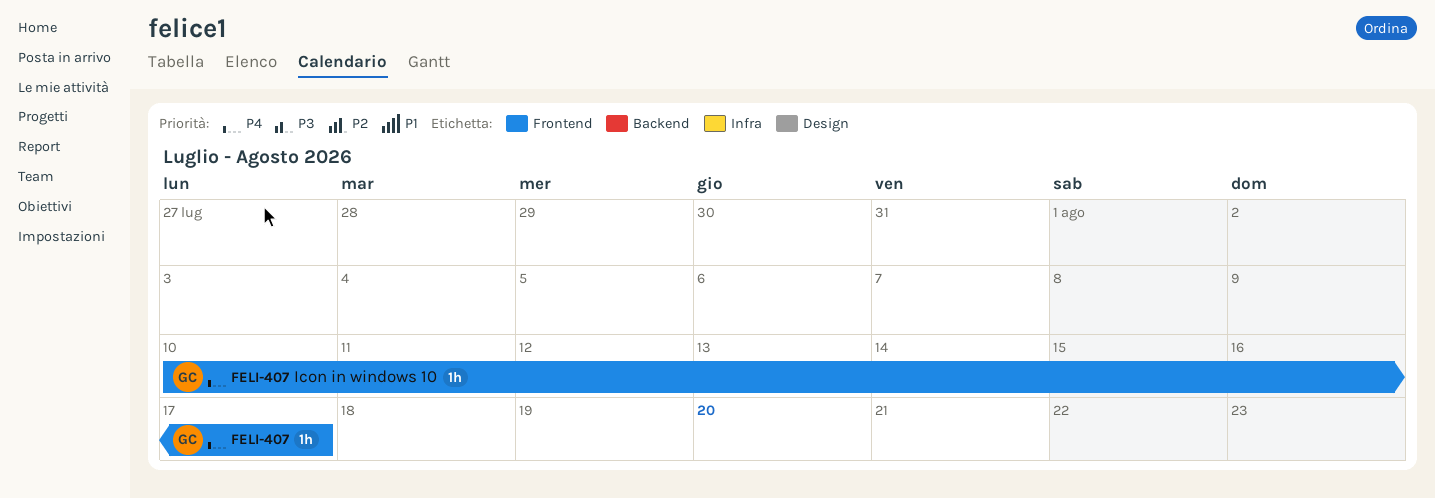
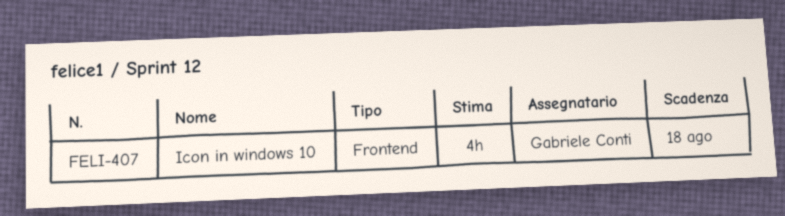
FELI-407, estimate: 1h -> 4h
FELI-407, due: Aug 17 -> Aug 18

